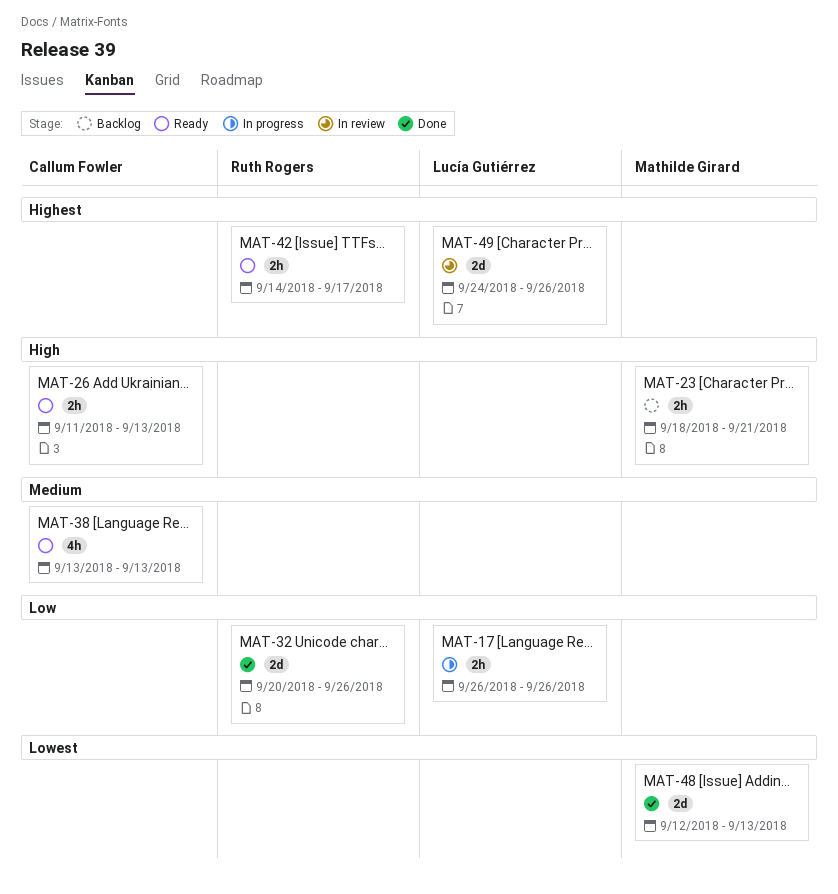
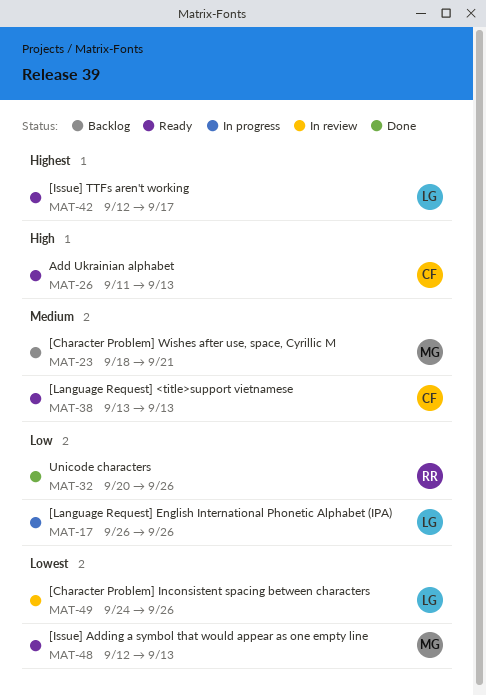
MAT-23, priority: High -> Medium
MAT-42, owner: Ruth Rogers -> Lucía Gutiérrez
MAT-42, start: Sep 14 -> Sep 12
MAT-48, status: Done -> Ready
MAT-49, priority: Highest -> Lowest

